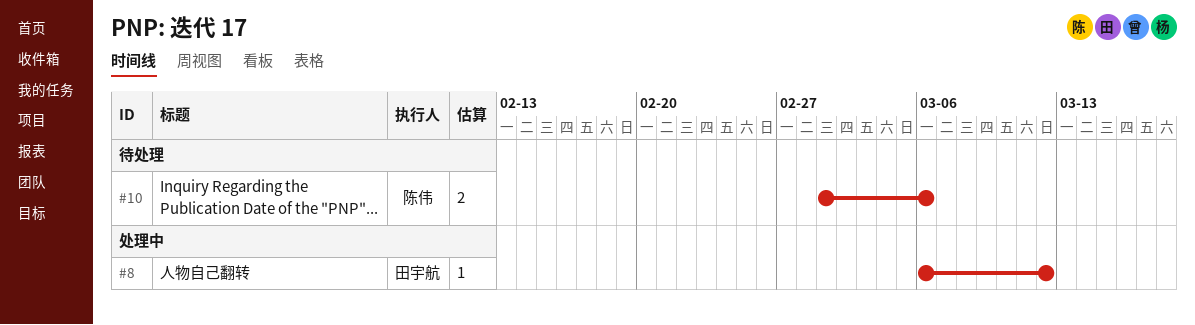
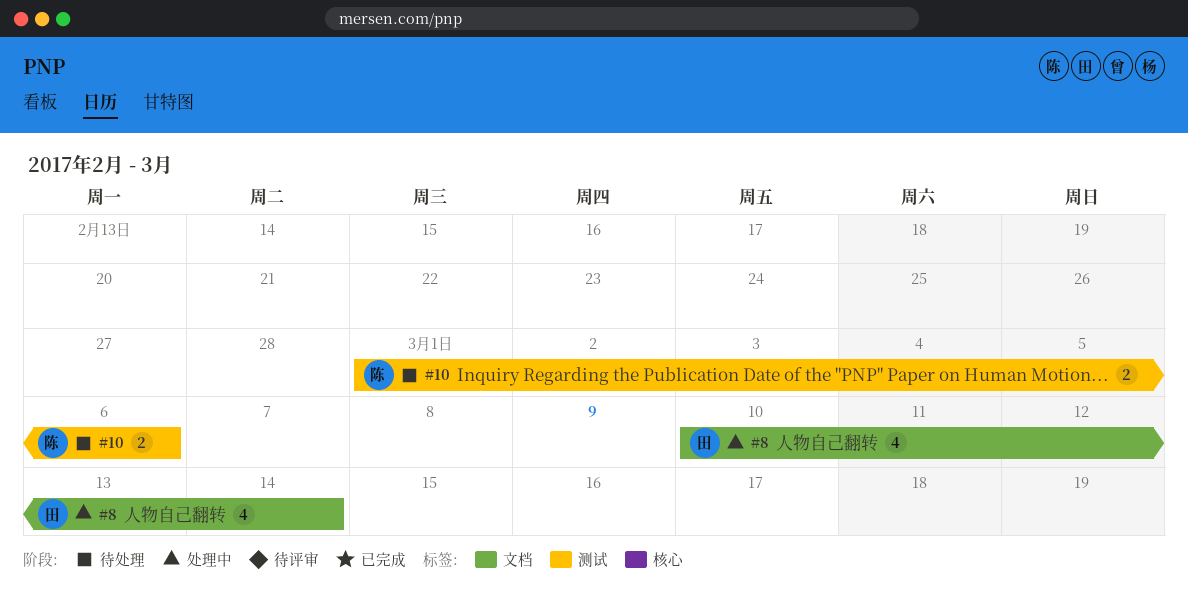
#8, estimate: 1 -> 4
#8, start: Mar 6 -> Mar 10
#8, due: Mar 12 -> Mar 14

